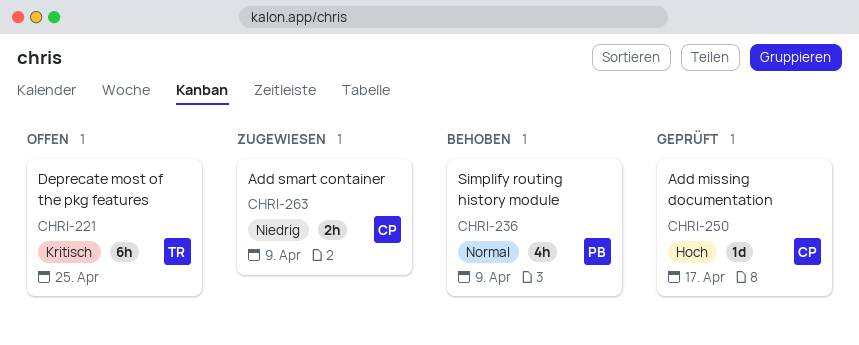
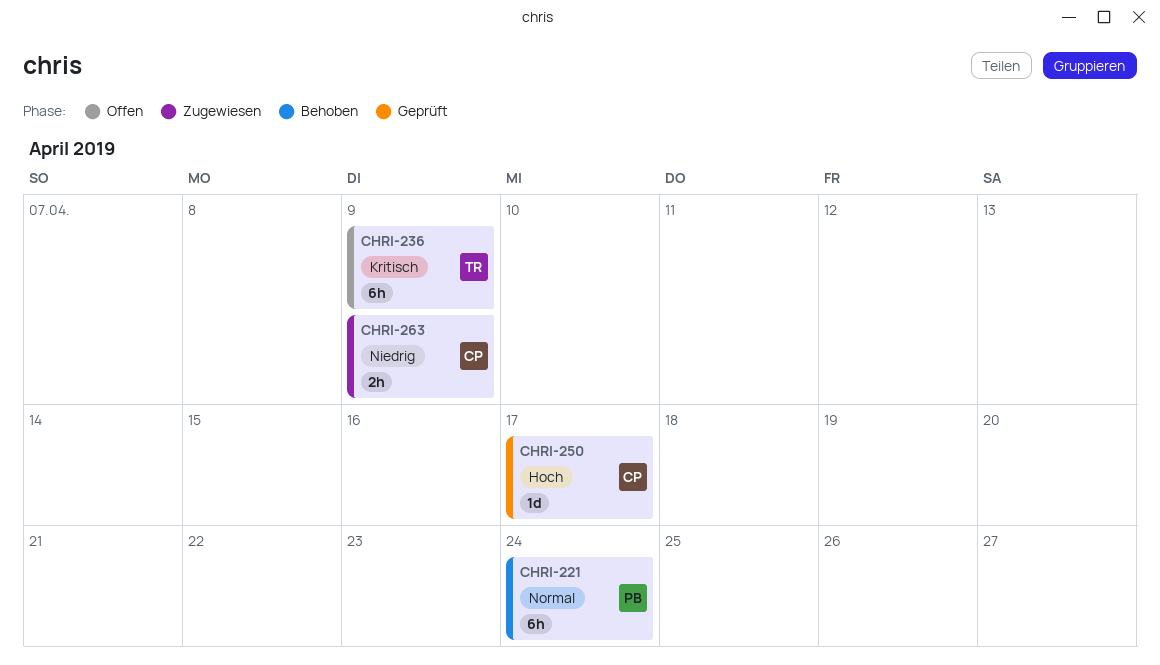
CHRI-221, status: Offen -> Behoben
CHRI-221, owner: TR -> PB
CHRI-221, priority: Kritisch -> Normal
CHRI-221, due: Apr 25 -> Apr 24
CHRI-236, status: Behoben -> Offen
CHRI-236, owner: PB -> TR
CHRI-236, priority: Normal -> Kritisch
CHRI-236, estimate: 4h -> 6h

